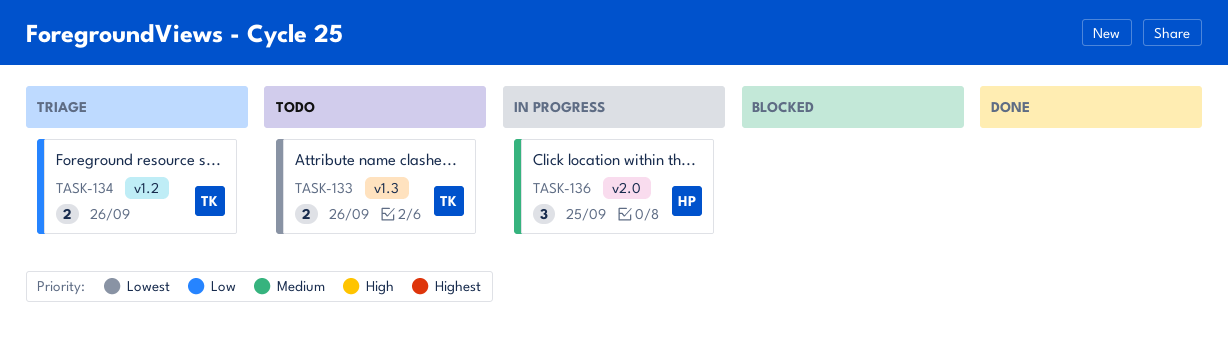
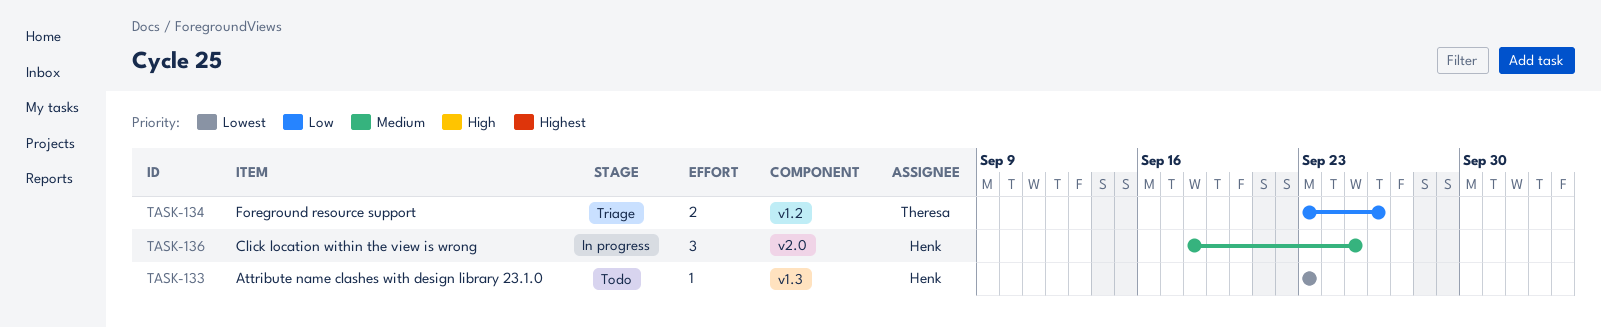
TASK-133, owner: Theresa -> Henk
TASK-133, estimate: 2 -> 1
TASK-133, due: Sep 26 -> Sep 23

